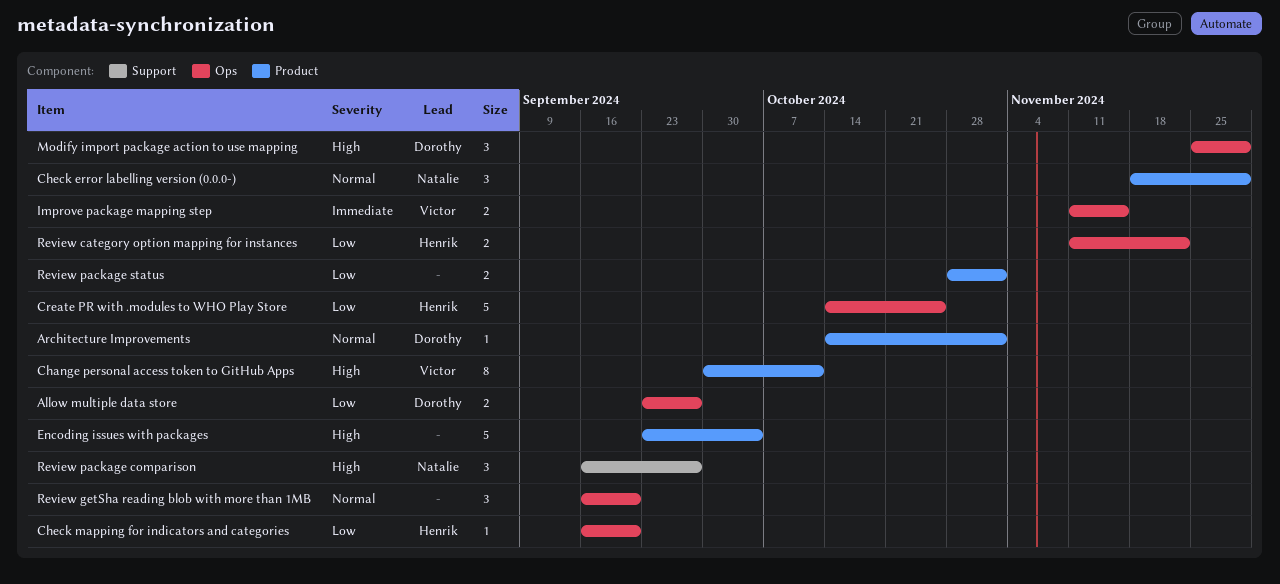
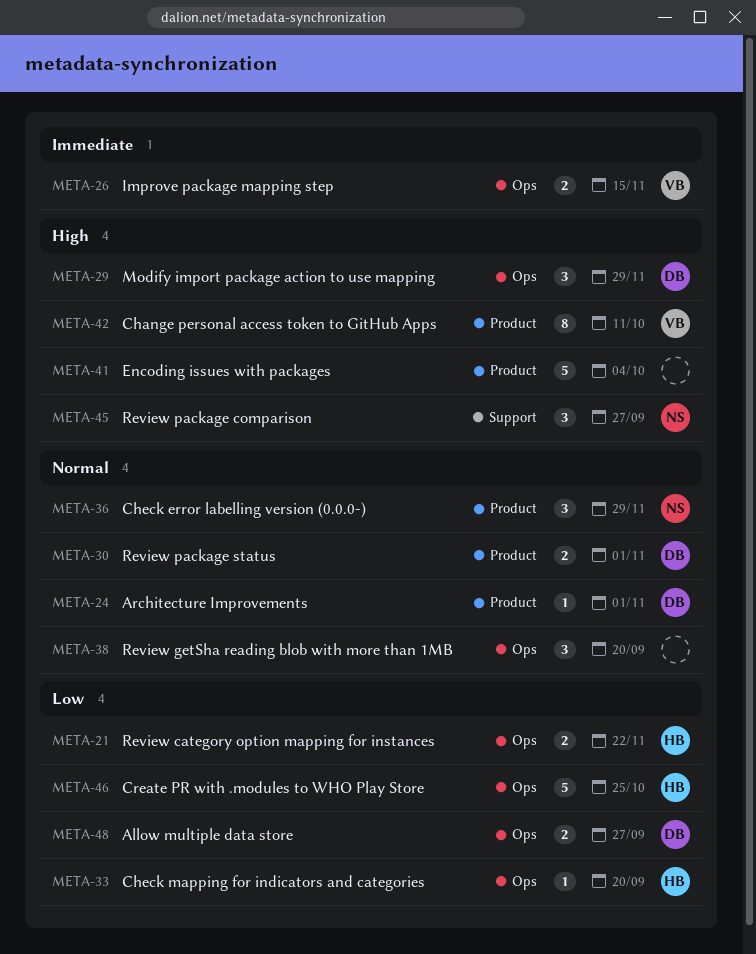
Review package status, owner: none -> Dorothy
Review package status, priority: Low -> Normal

